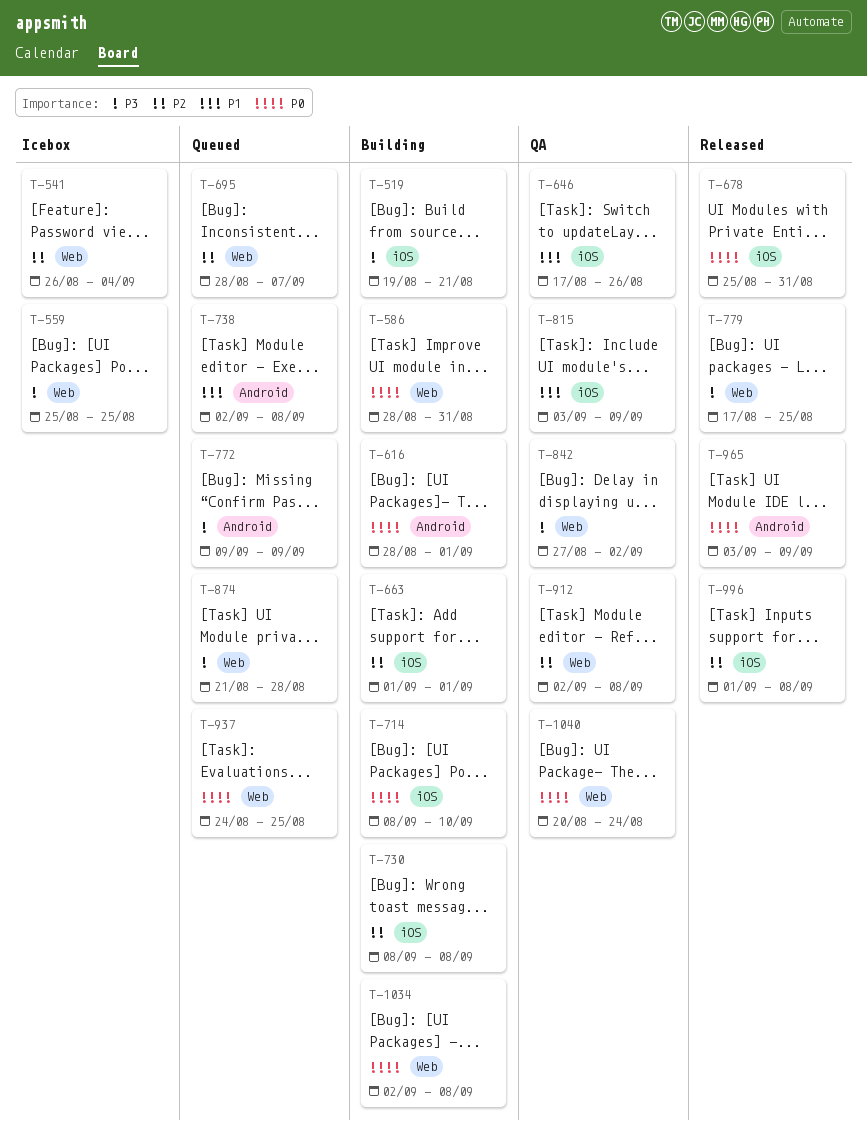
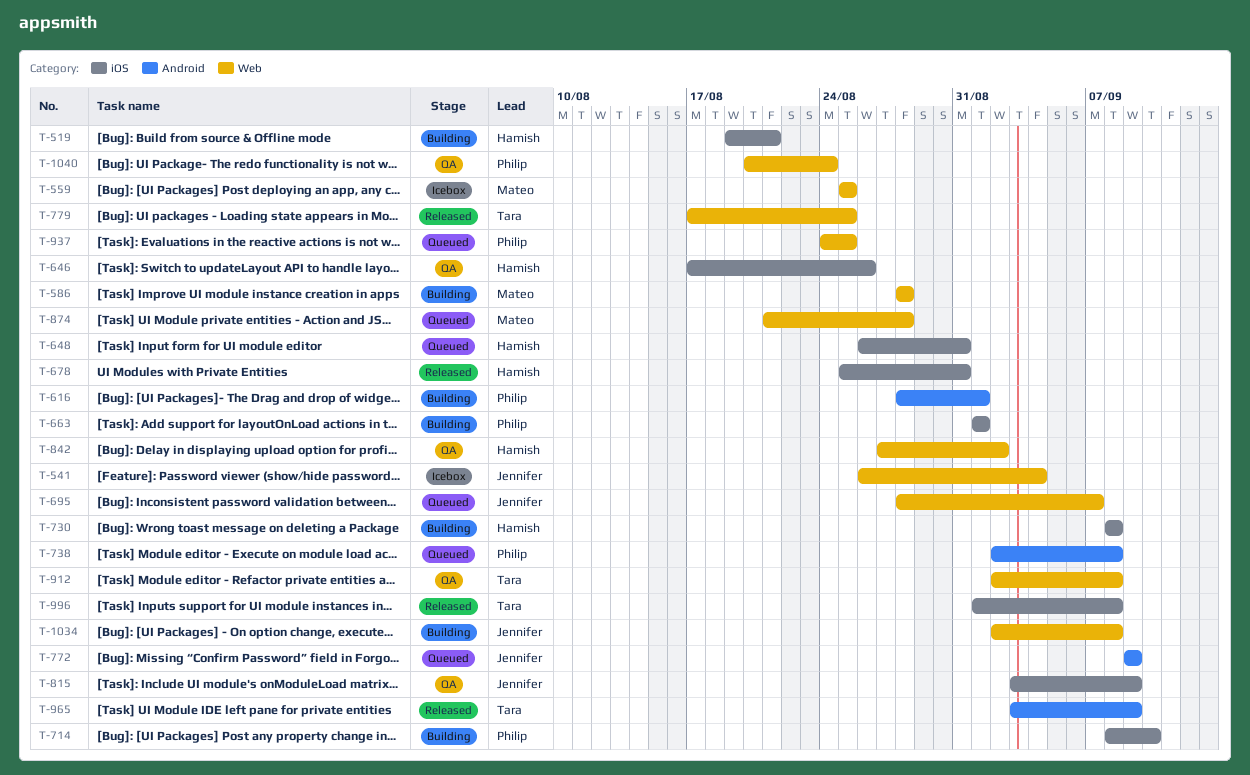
T-586, due: Aug 31 -> Aug 28
T-648: none -> present

